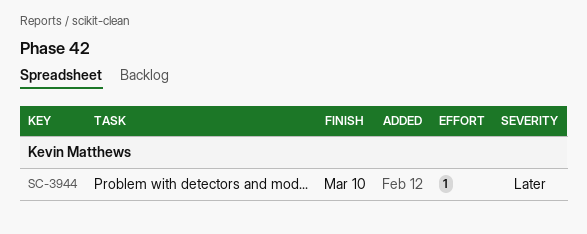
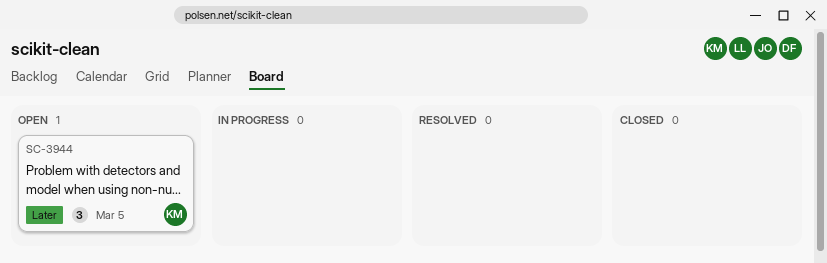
SC-3944, estimate: 1 -> 3
SC-3944, due: Mar 10 -> Mar 5

